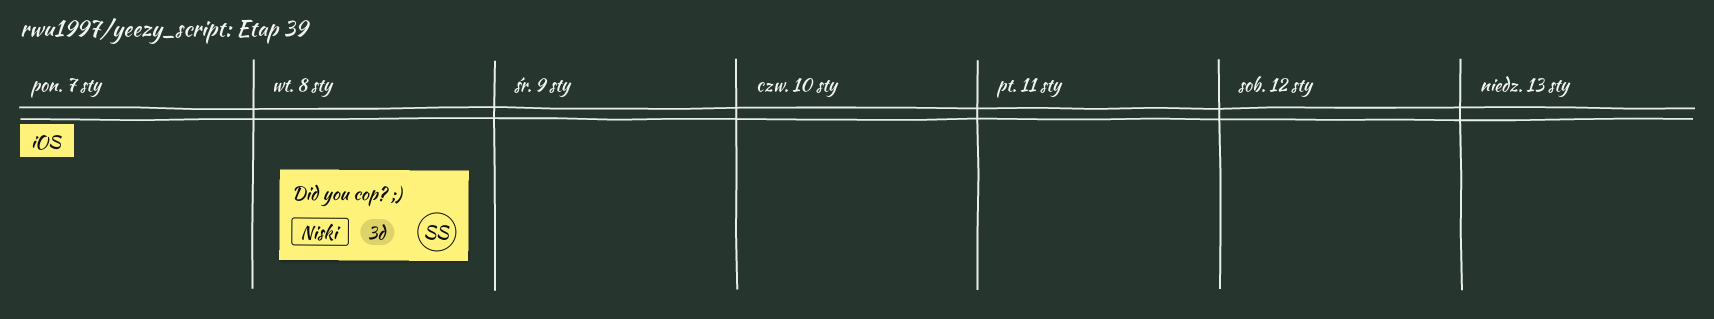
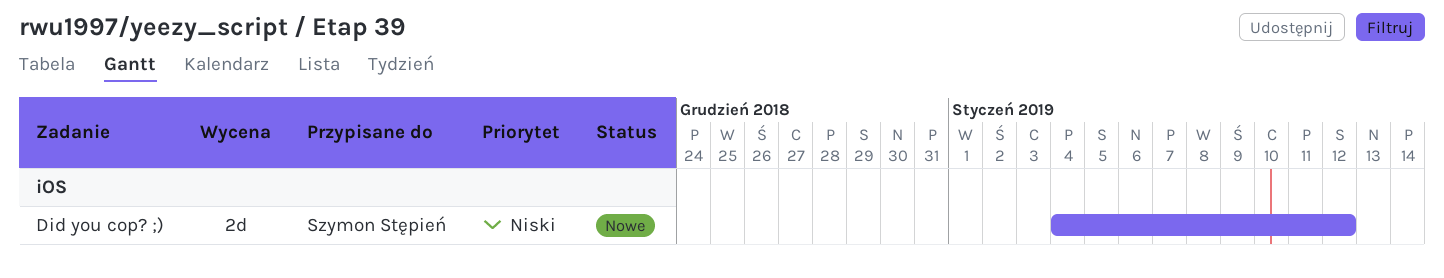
Did you cop? ;), estimate: 3d -> 2d
Did you cop? ;), due: Jan 8 -> Jan 12

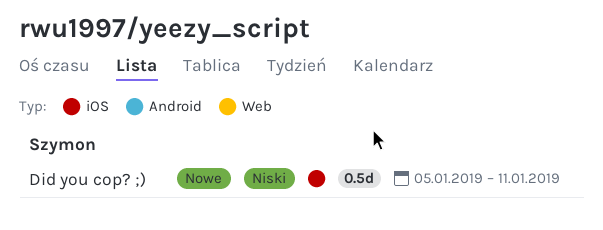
Did you cop? ;), estimate: 2d -> 0.5d
Did you cop? ;), start: Jan 4 -> Jan 5
Did you cop? ;), due: Jan 12 -> Jan 11

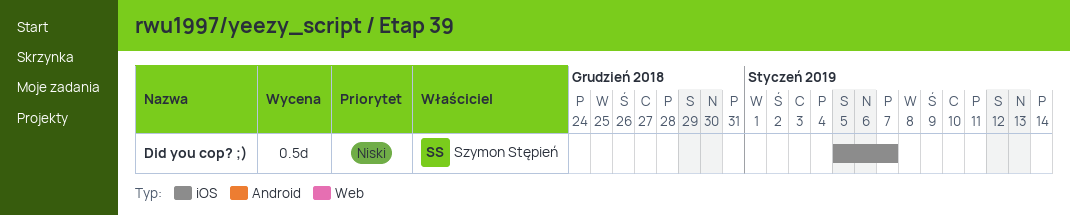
Did you cop? ;), due: Jan 11 -> Jan 7

